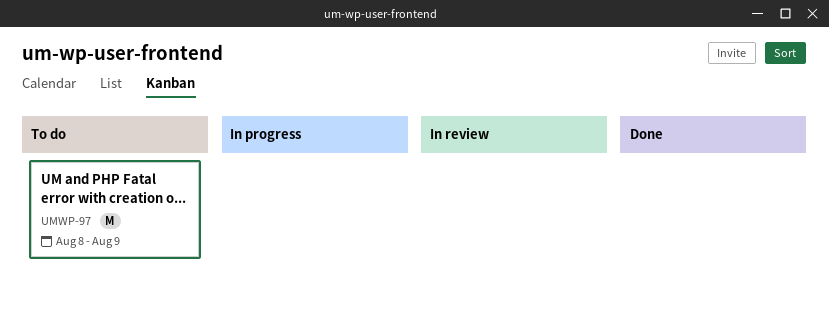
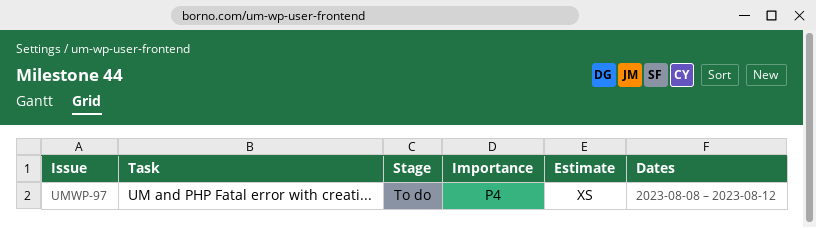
UMWP-97, estimate: M -> XS
UMWP-97, due: Aug 9 -> Aug 12

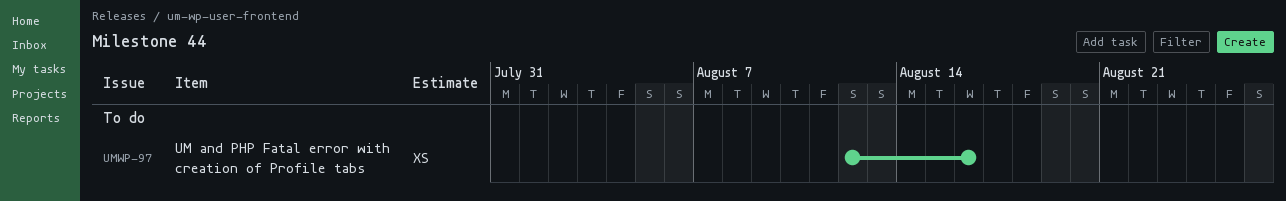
UMWP-97, start: Aug 8 -> Aug 12
UMWP-97, due: Aug 12 -> Aug 16

